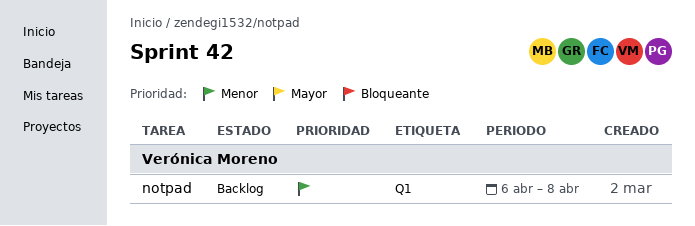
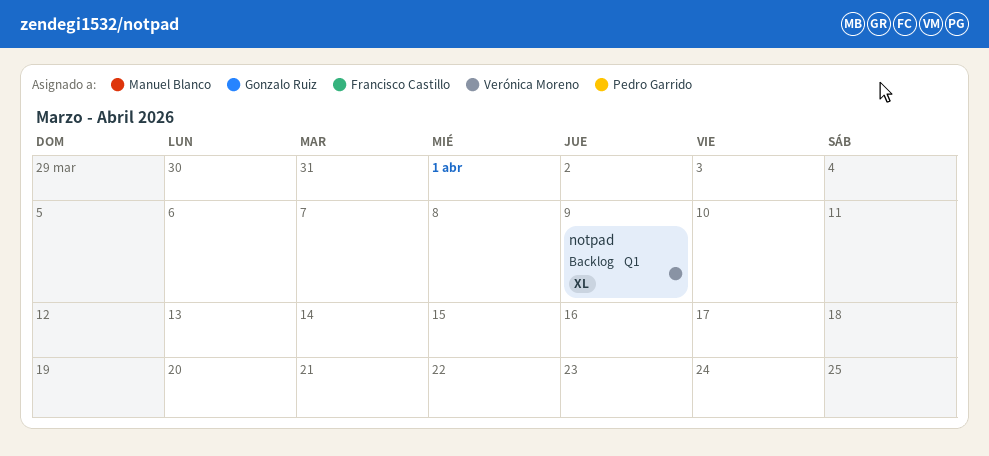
notpad, due: Apr 8 -> Apr 9

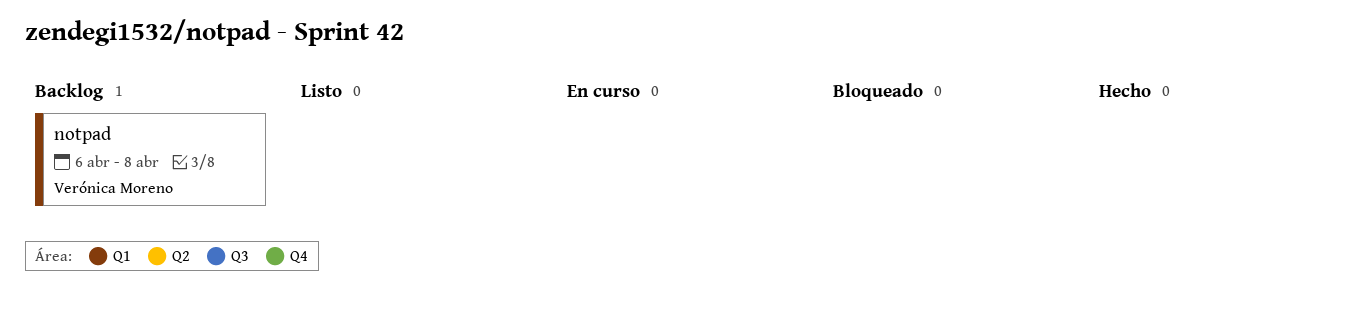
notpad, due: Apr 9 -> Apr 8

